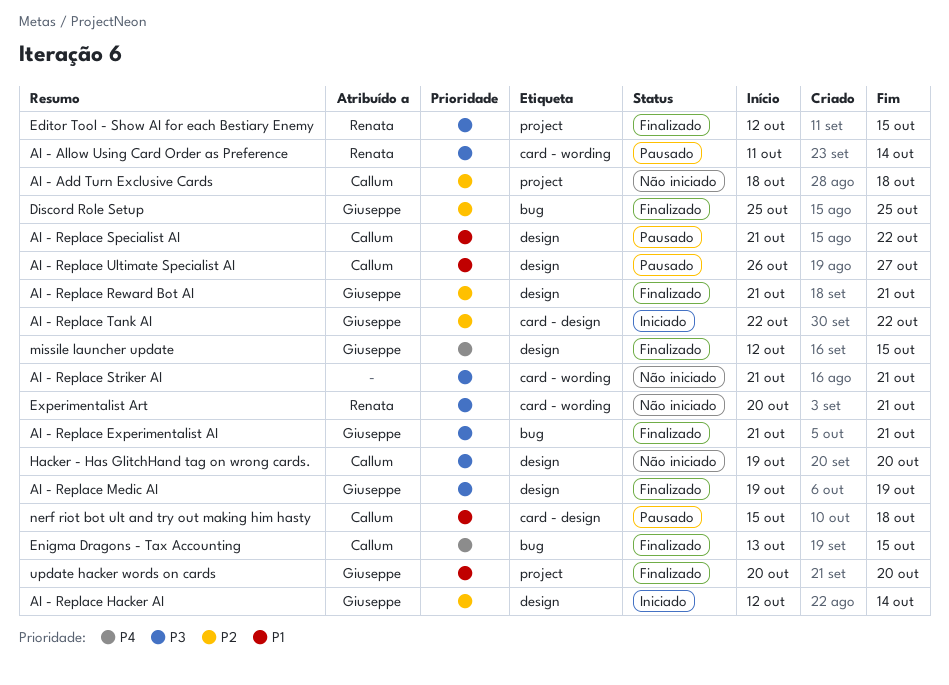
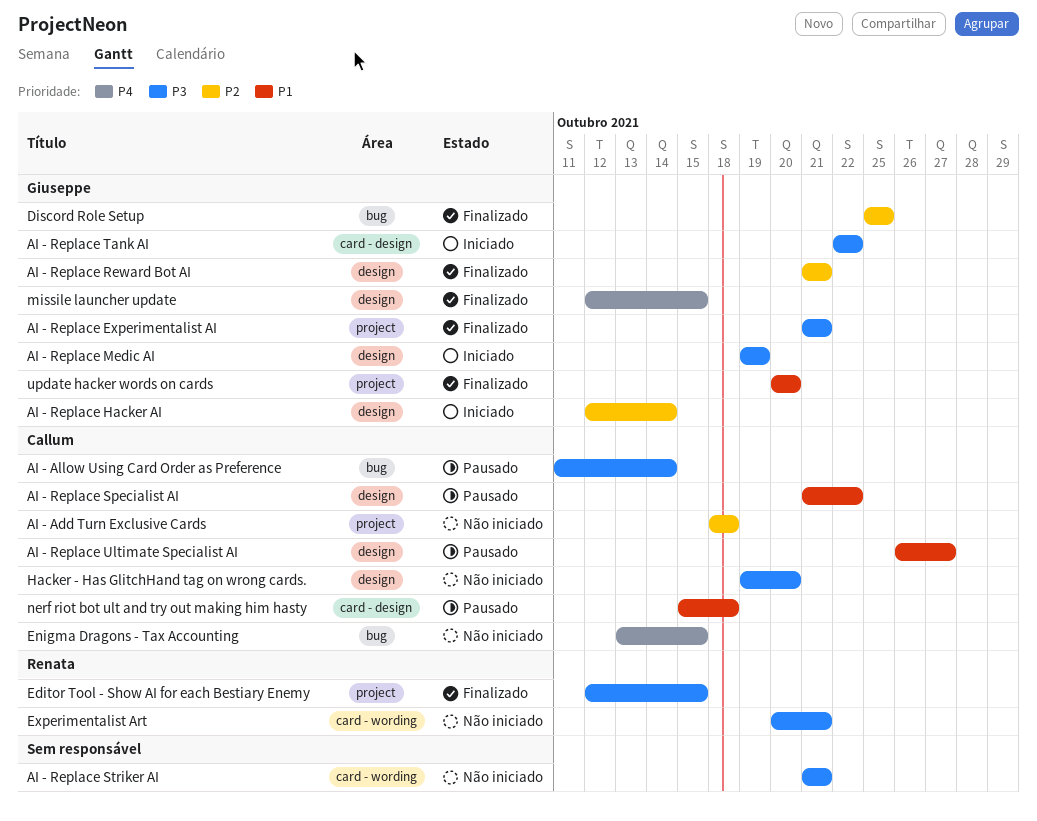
AI - Allow Using Card Order as Preference, owner: Renata -> Callum
AI - Allow Using Card Order as Preference, label: card - wording -> bug
AI - Replace Experimentalist AI, label: bug -> project
AI - Replace Medic AI, status: Finalizado -> Iniciado
AI - Replace Tank AI, priority: P2 -> P3
Enigma Dragons - Tax Accounting, status: Finalizado -> Não iniciado

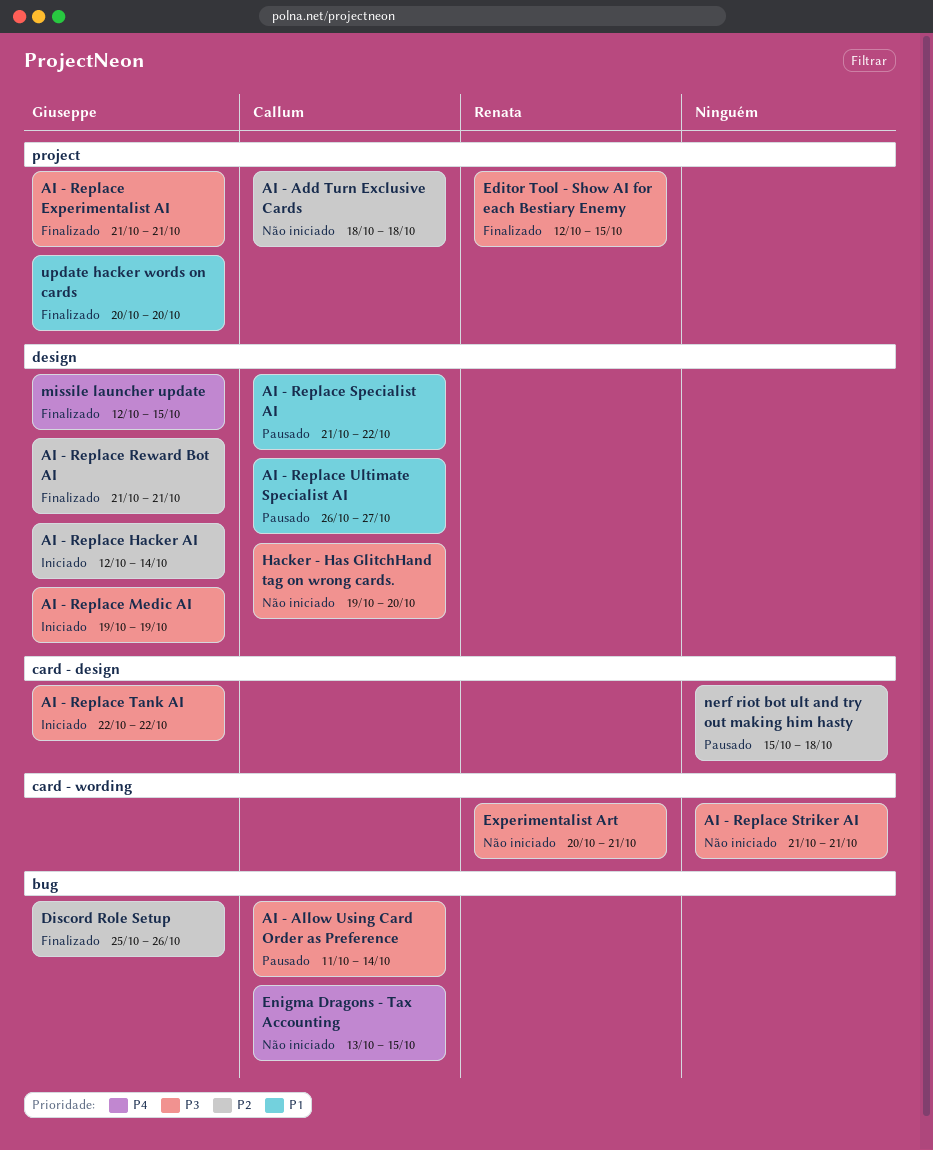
Discord Role Setup, due: Oct 25 -> Oct 26
nerf riot bot ult and try out making him hasty, owner: Callum -> none
nerf riot bot ult and try out making him hasty, priority: P1 -> P2

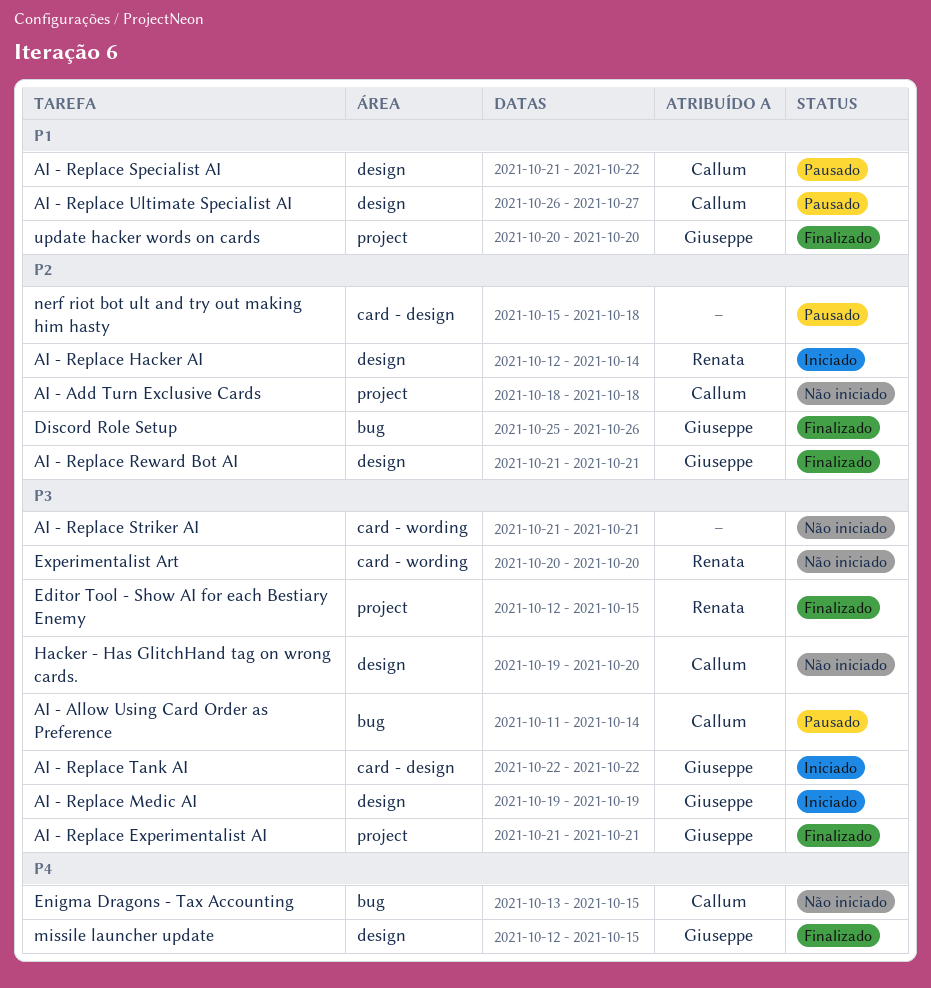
AI - Replace Hacker AI, owner: Giuseppe -> Renata
Experimentalist Art, due: Oct 21 -> Oct 20

